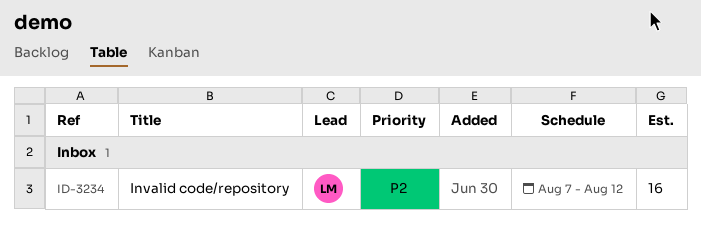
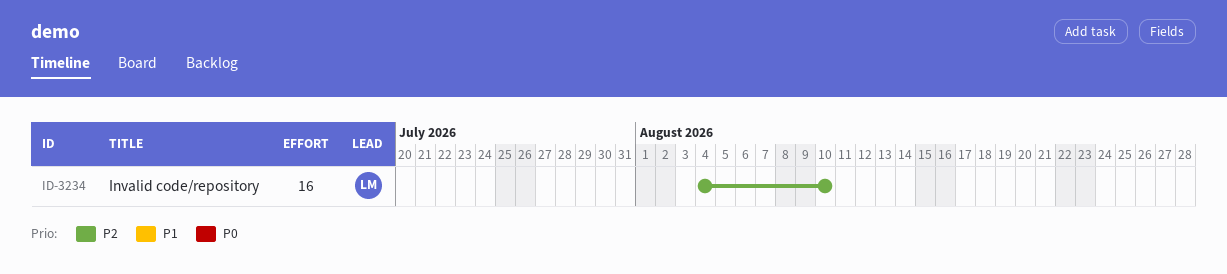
ID-3234, start: Aug 7 -> Aug 4
ID-3234, due: Aug 12 -> Aug 10

